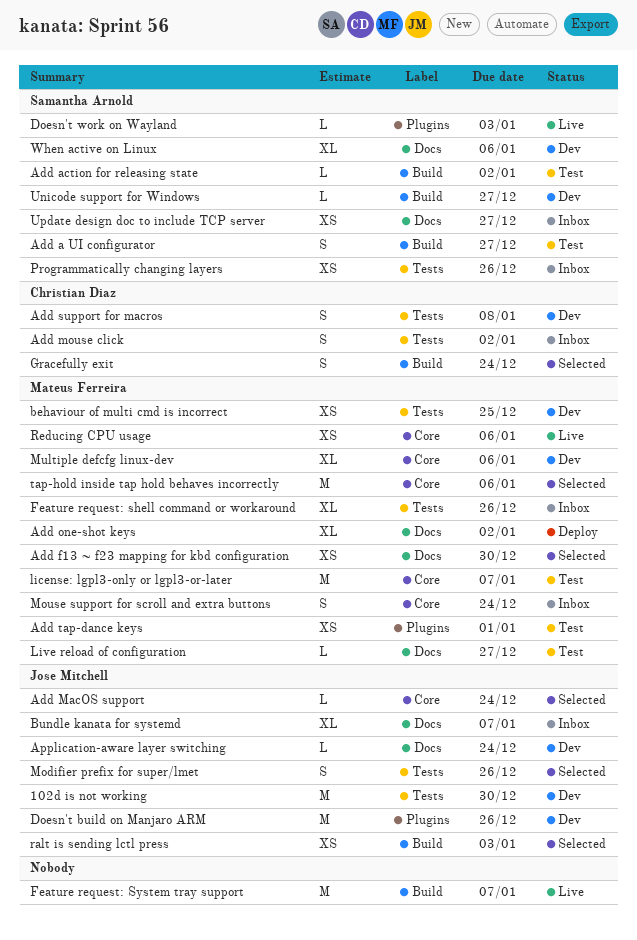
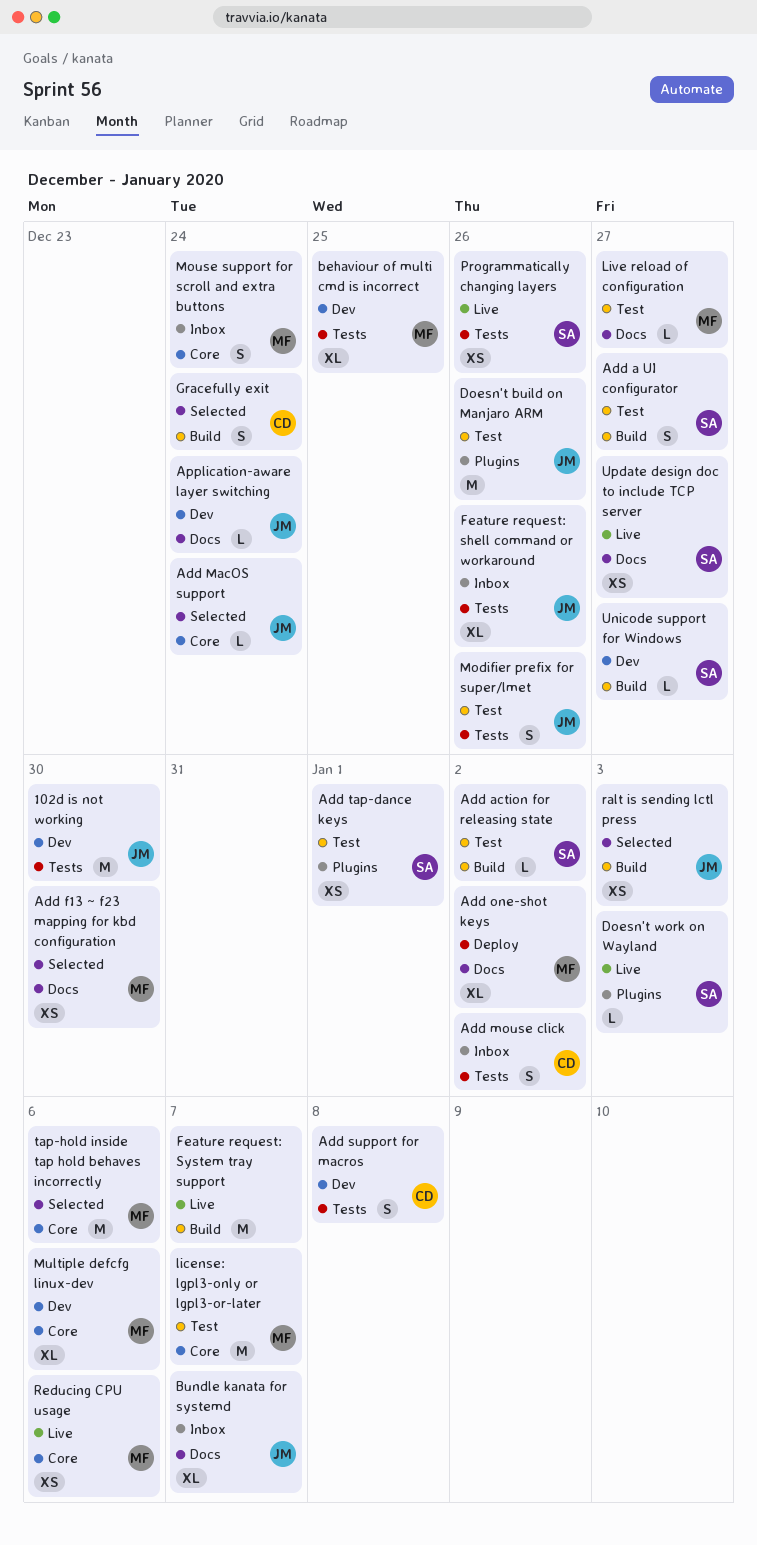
Add tap-dance keys, owner: Mateus Ferreira -> Samantha Arnold
behaviour of multi cmd is incorrect, estimate: XS -> XL
Doesn't build on Manjaro ARM, status: Dev -> Test
Feature request: shell command or workaround, owner: Mateus Ferreira -> Jose Mitchell
Modifier prefix for super/lmet, status: Selected -> Test
Programmatically changing layers, status: Inbox -> Live
Update design doc to include TCP server, status: Inbox -> Live
When active on Linux: present -> none

